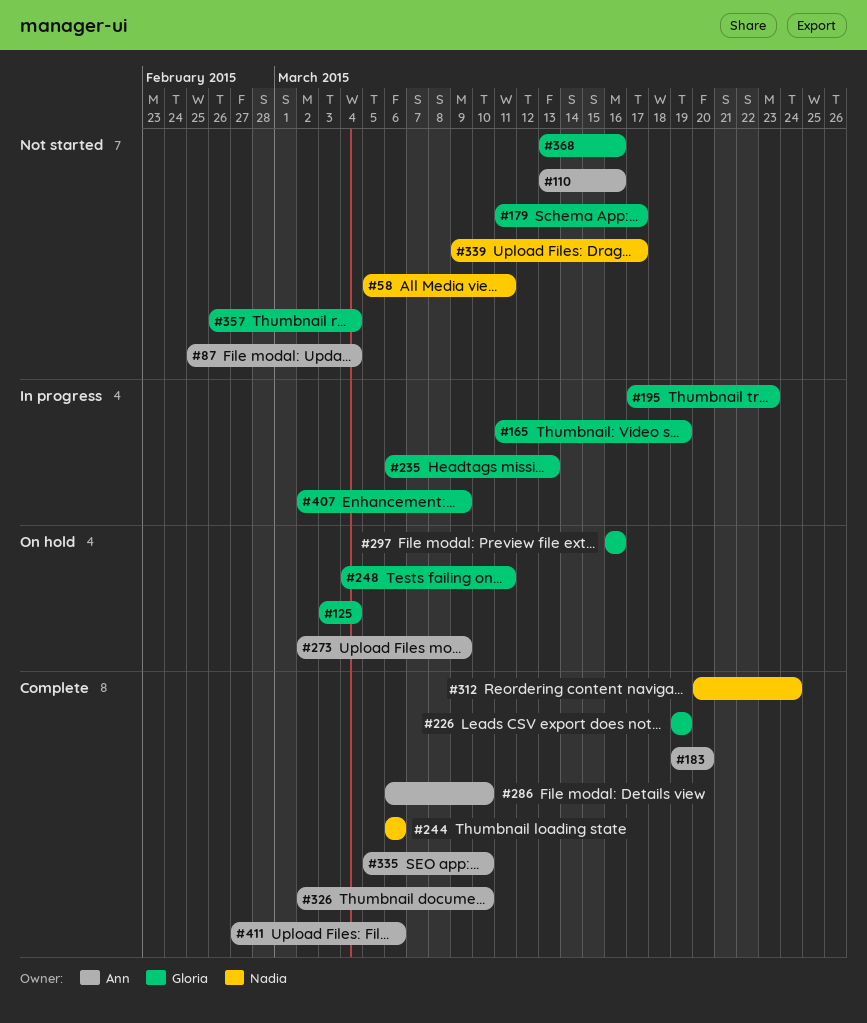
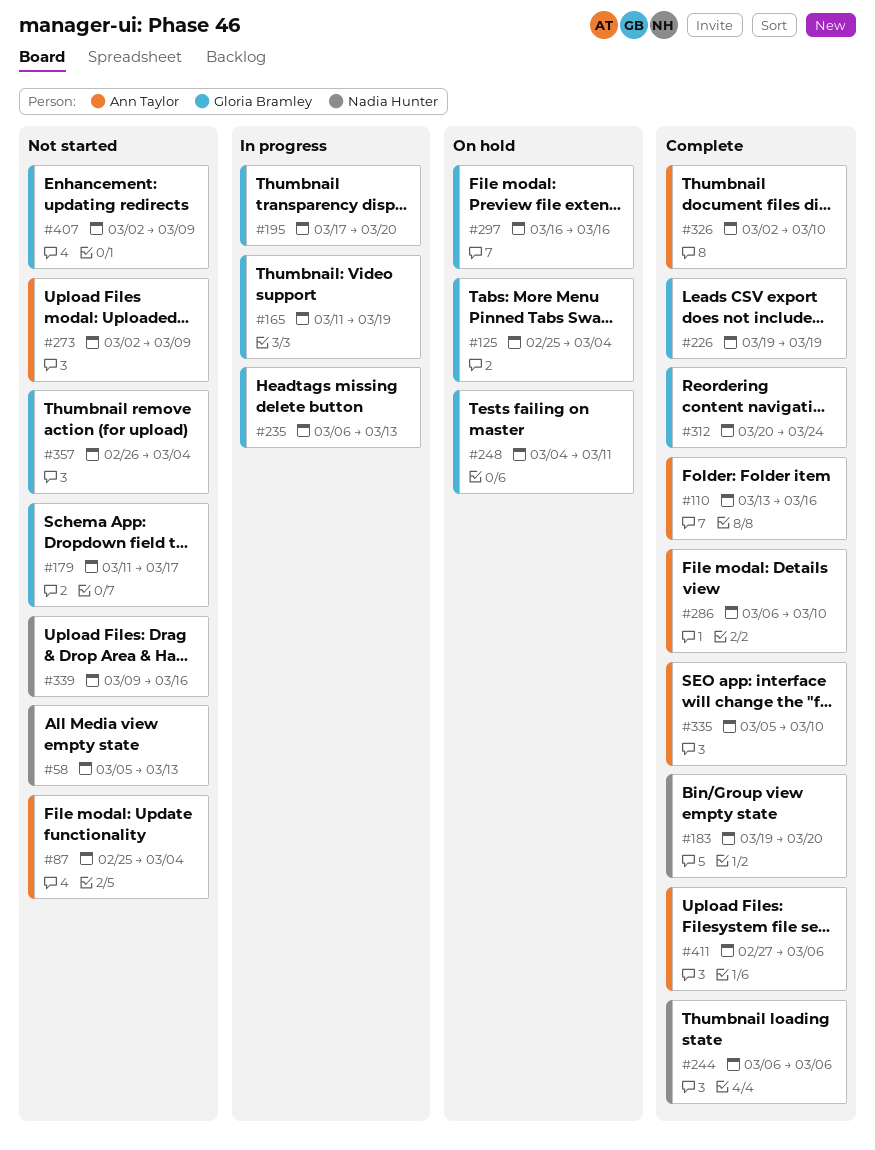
#58, due: Mar 11 -> Mar 13
#110, status: Not started -> Complete
#125, start: Mar 3 -> Feb 25
#183, owner: Ann Taylor -> Nadia Hunter
#195, due: Mar 23 -> Mar 20
#273, status: On hold -> Not started
#312, owner: Nadia Hunter -> Gloria Bramley
#339, due: Mar 17 -> Mar 16
#368: present -> none
#407, status: In progress -> Not started

